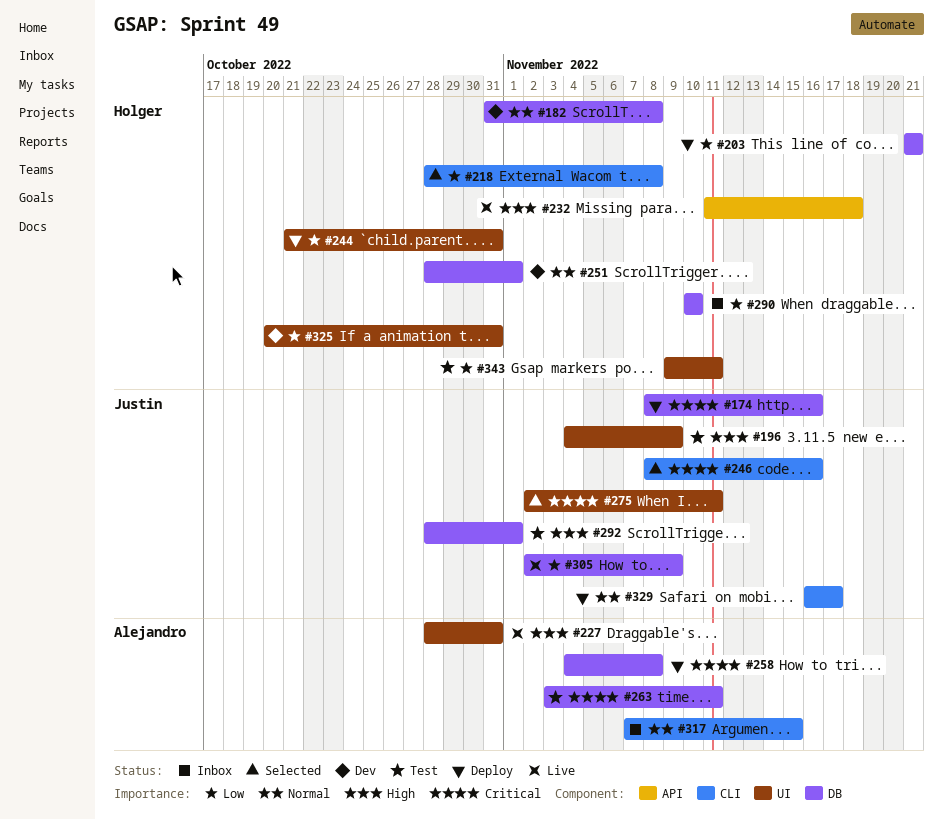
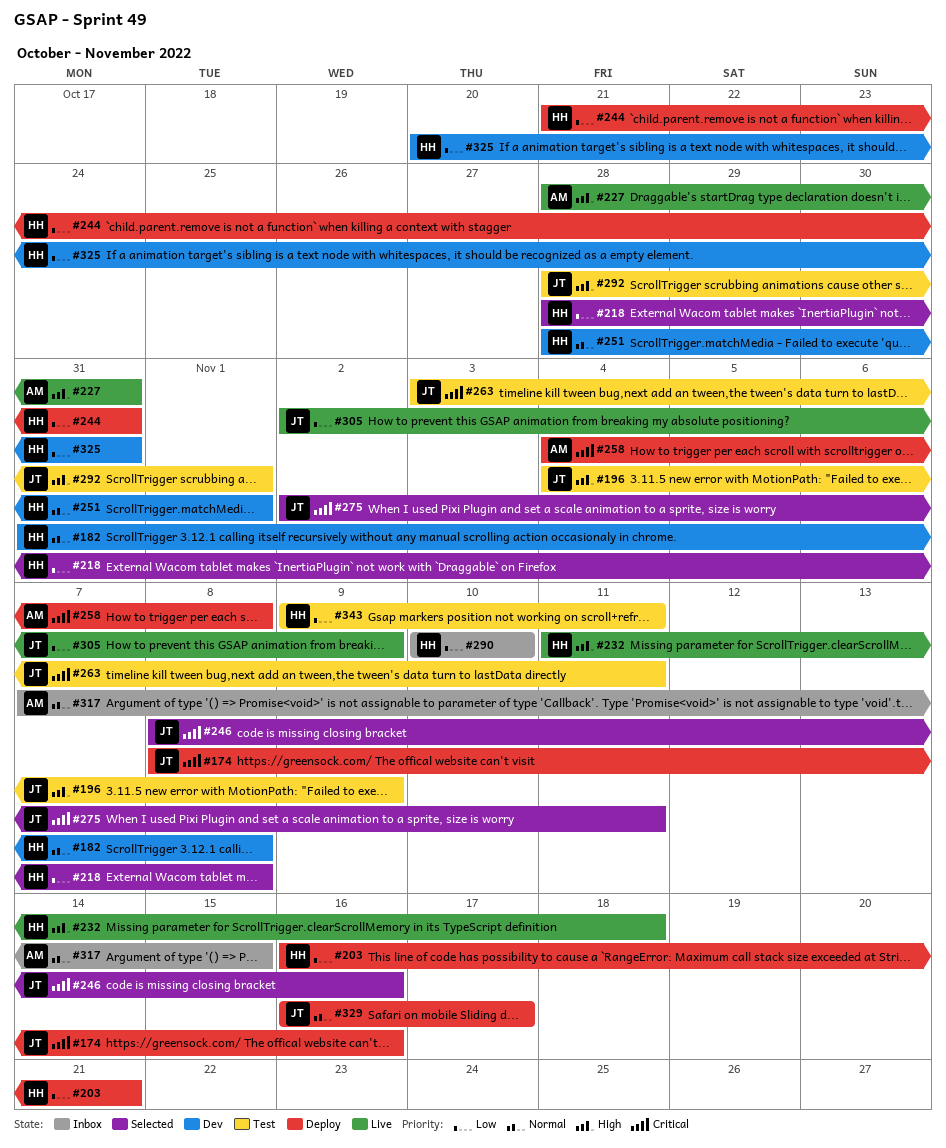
#203, start: Nov 21 -> Nov 16
#263, owner: Alejandro -> Justin

